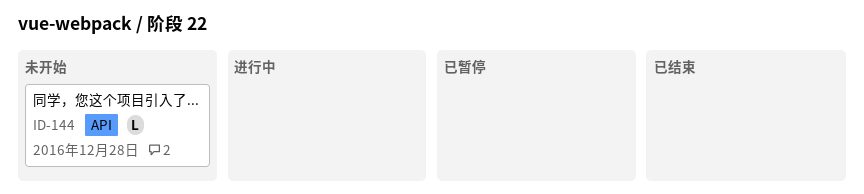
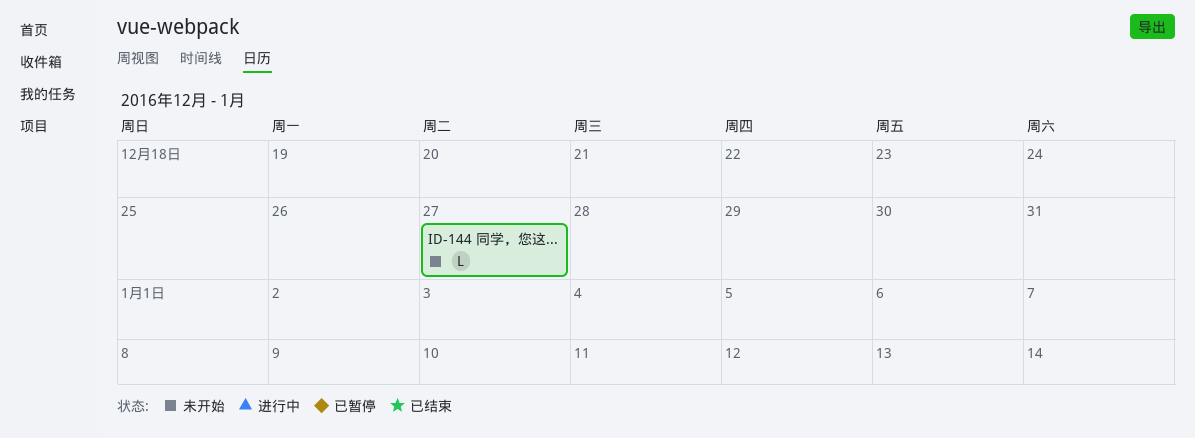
ID-144, due: Dec 28 -> Dec 27

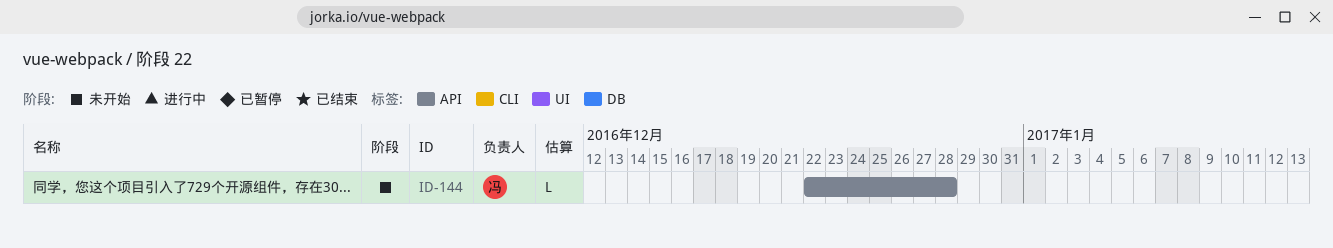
ID-144, due: Dec 27 -> Dec 28

